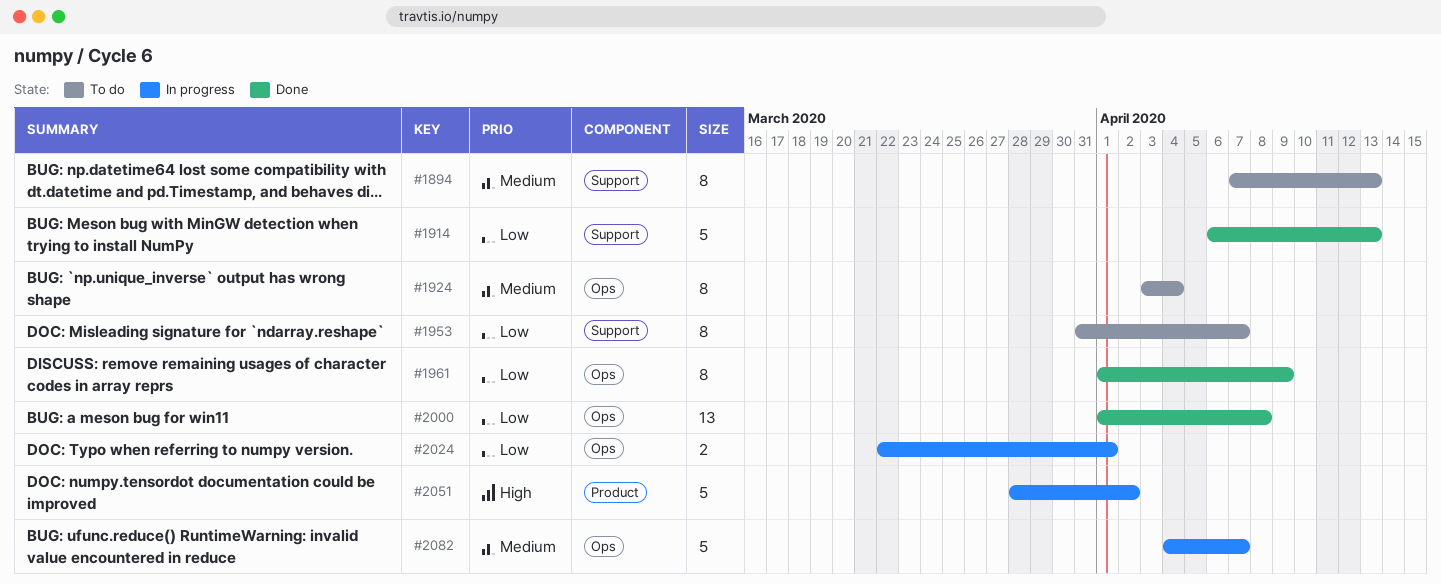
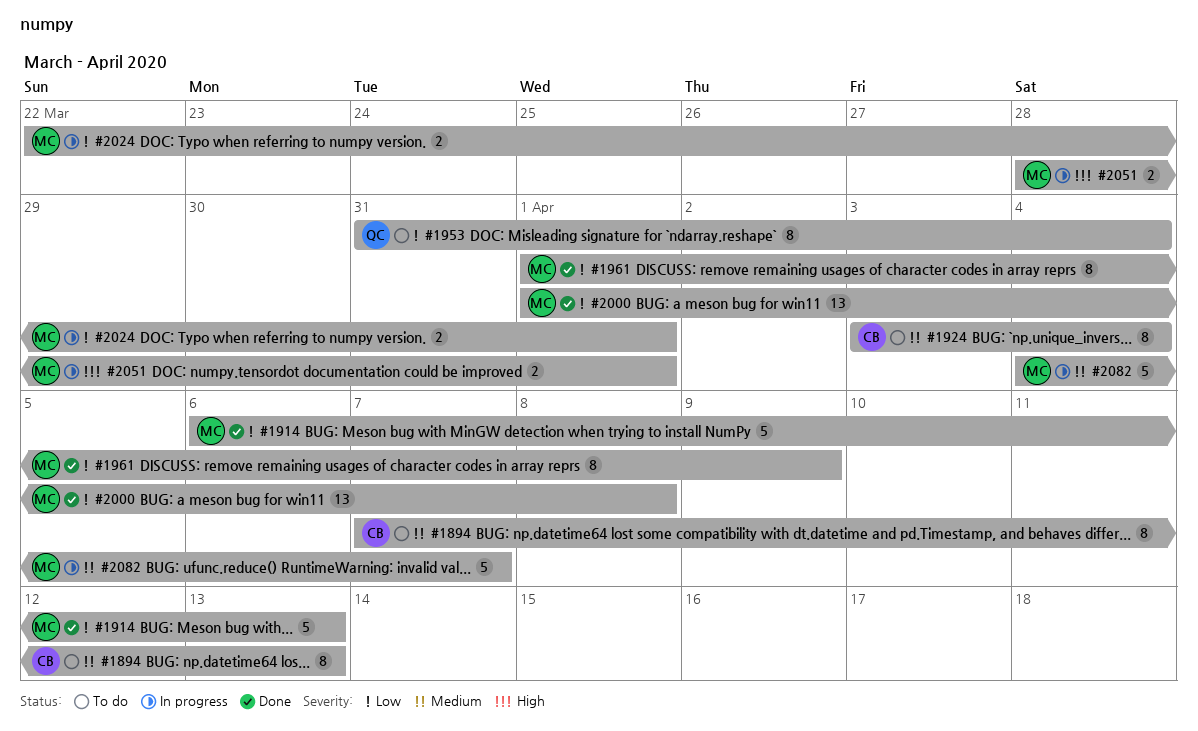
#1953, due: Apr 7 -> Apr 4
#2051, estimate: 5 -> 2
#2051, due: Apr 2 -> Apr 1

